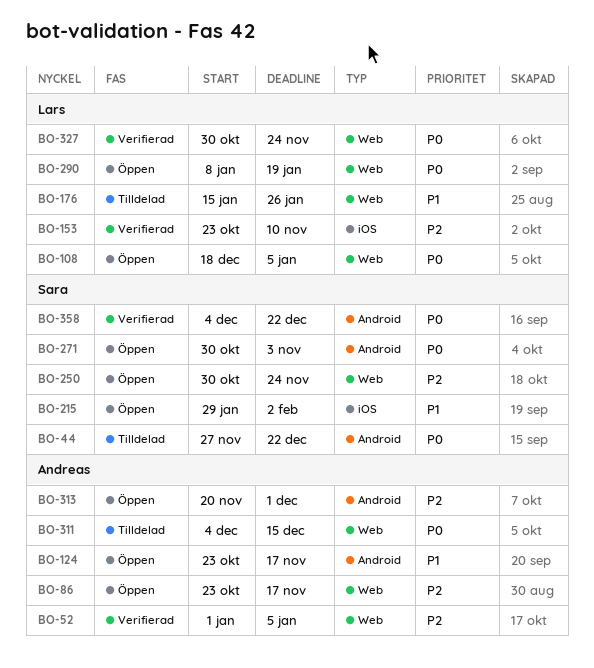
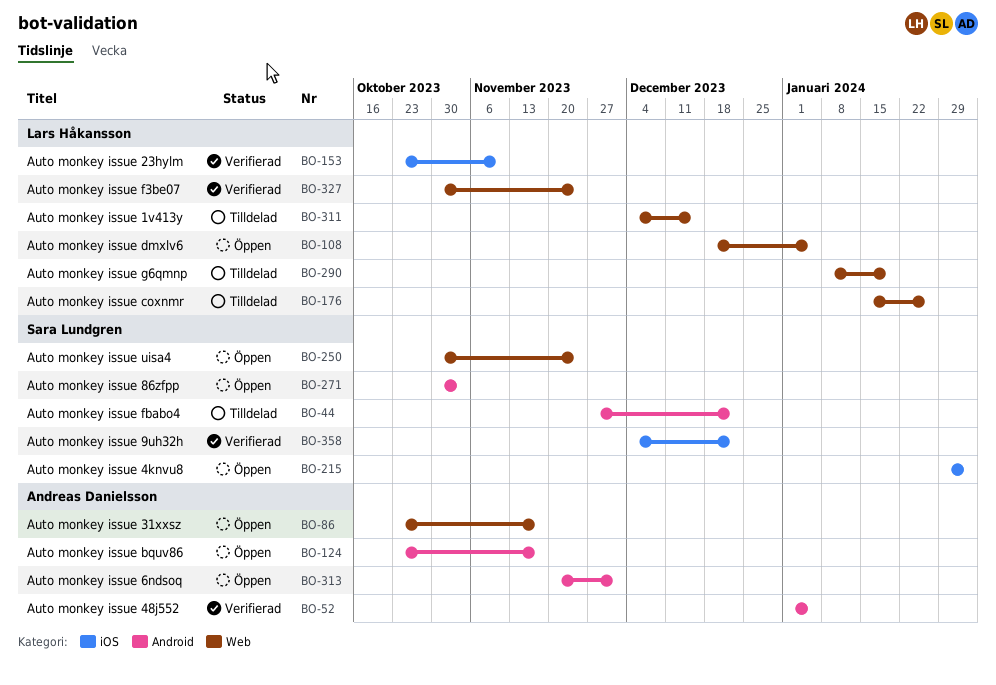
BO-52, label: Web -> Android
BO-290, status: Öppen -> Tilldelad
BO-311, owner: Andreas Danielsson -> Lars Håkansson
BO-358, label: Android -> iOS

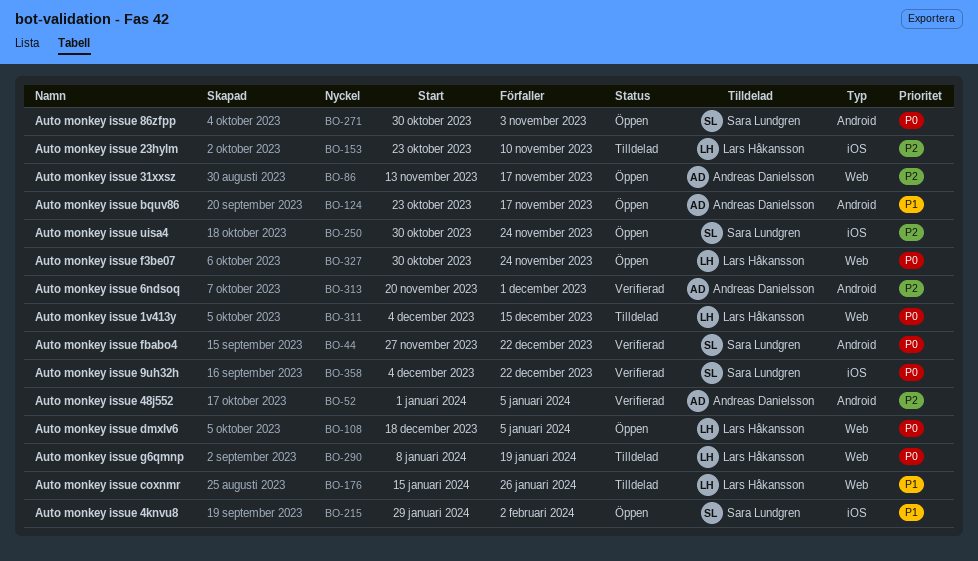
BO-44, status: Tilldelad -> Verifierad
BO-86, start: Oct 23 -> Nov 13
BO-153, status: Verifierad -> Tilldelad
BO-250, label: Web -> iOS
BO-313, status: Öppen -> Verifierad
BO-327, status: Verifierad -> Öppen

